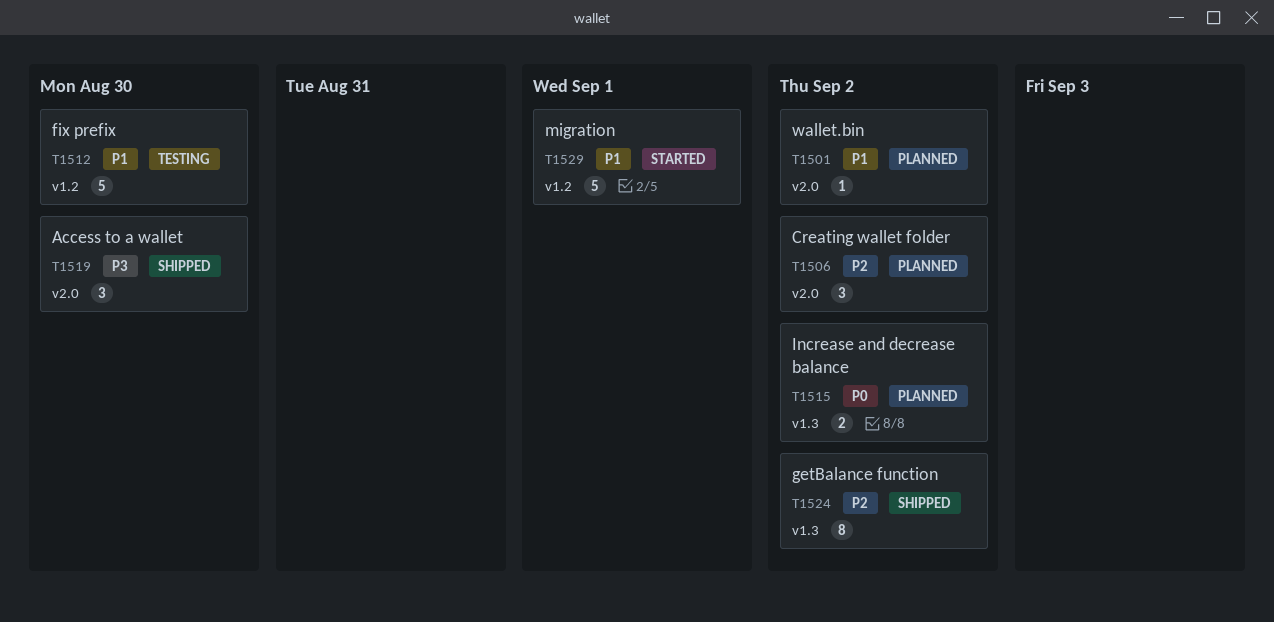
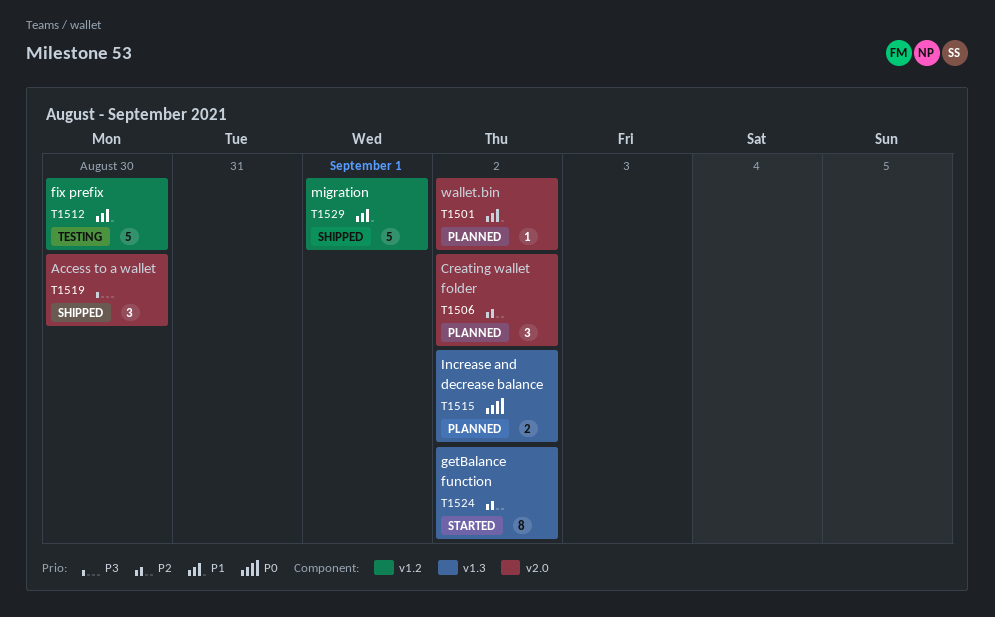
T1524, status: Shipped -> Started
T1529, status: Started -> Shipped

